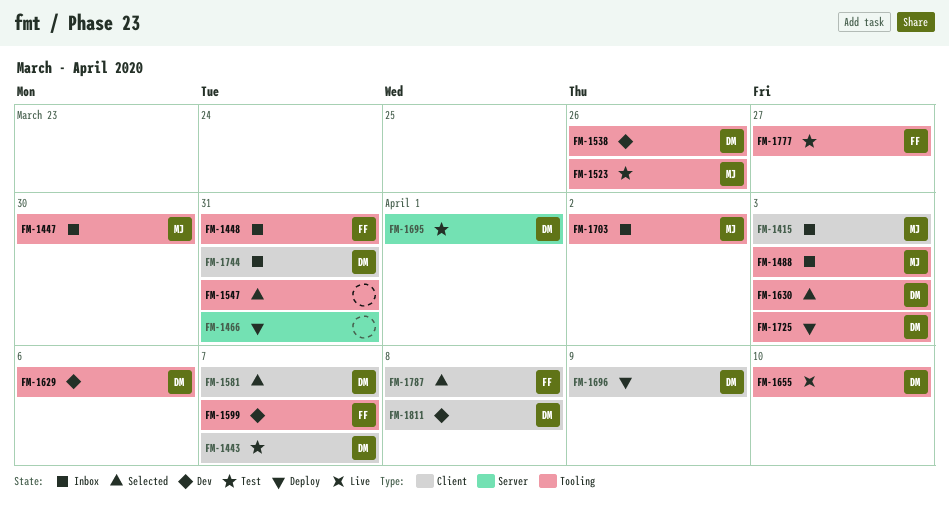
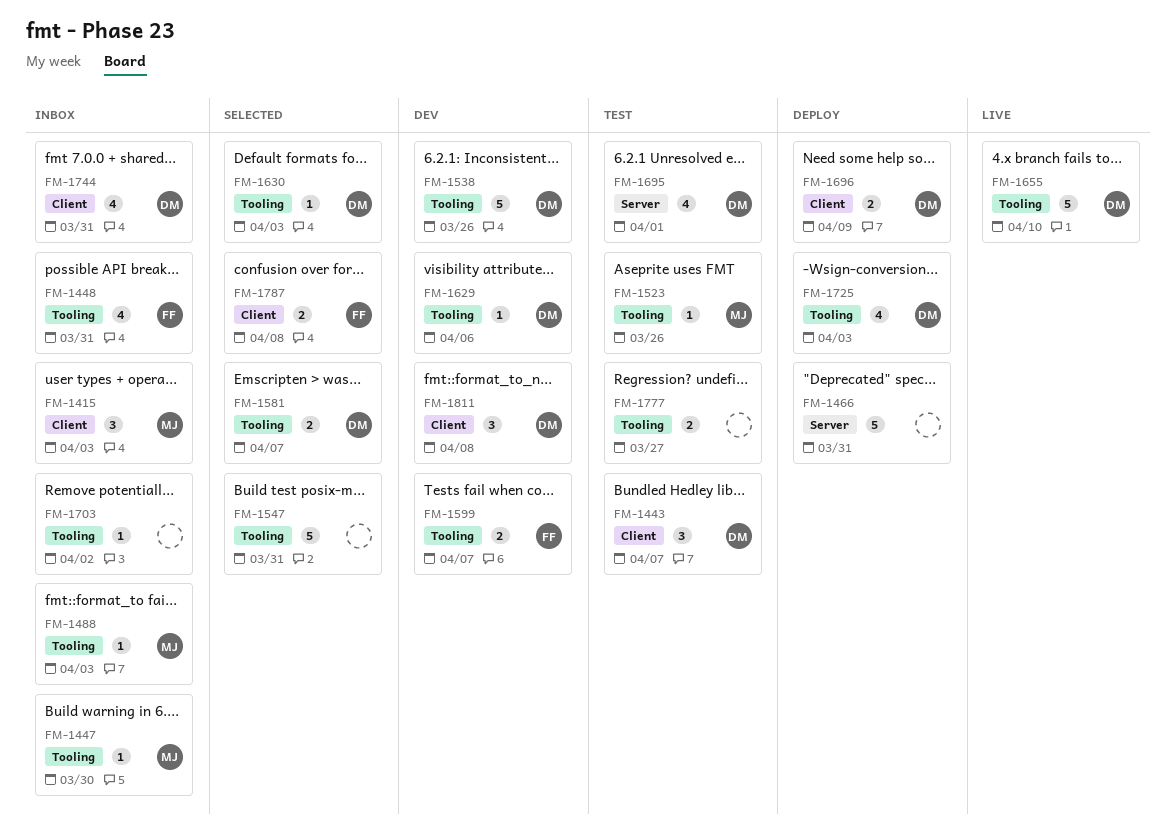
FM-1581, label: Client -> Tooling
FM-1703, owner: MJ -> none
FM-1777, owner: FF -> none

